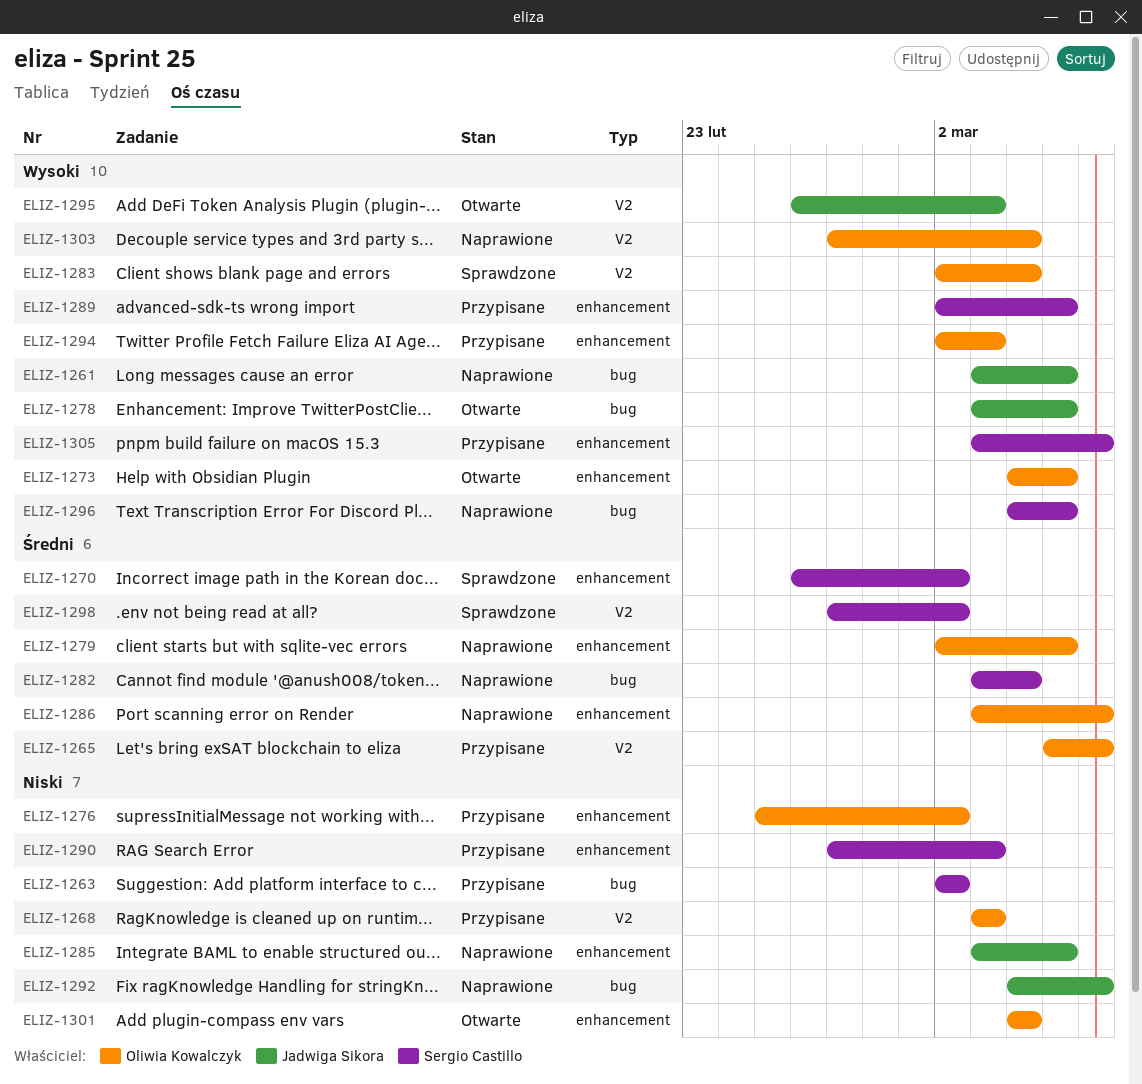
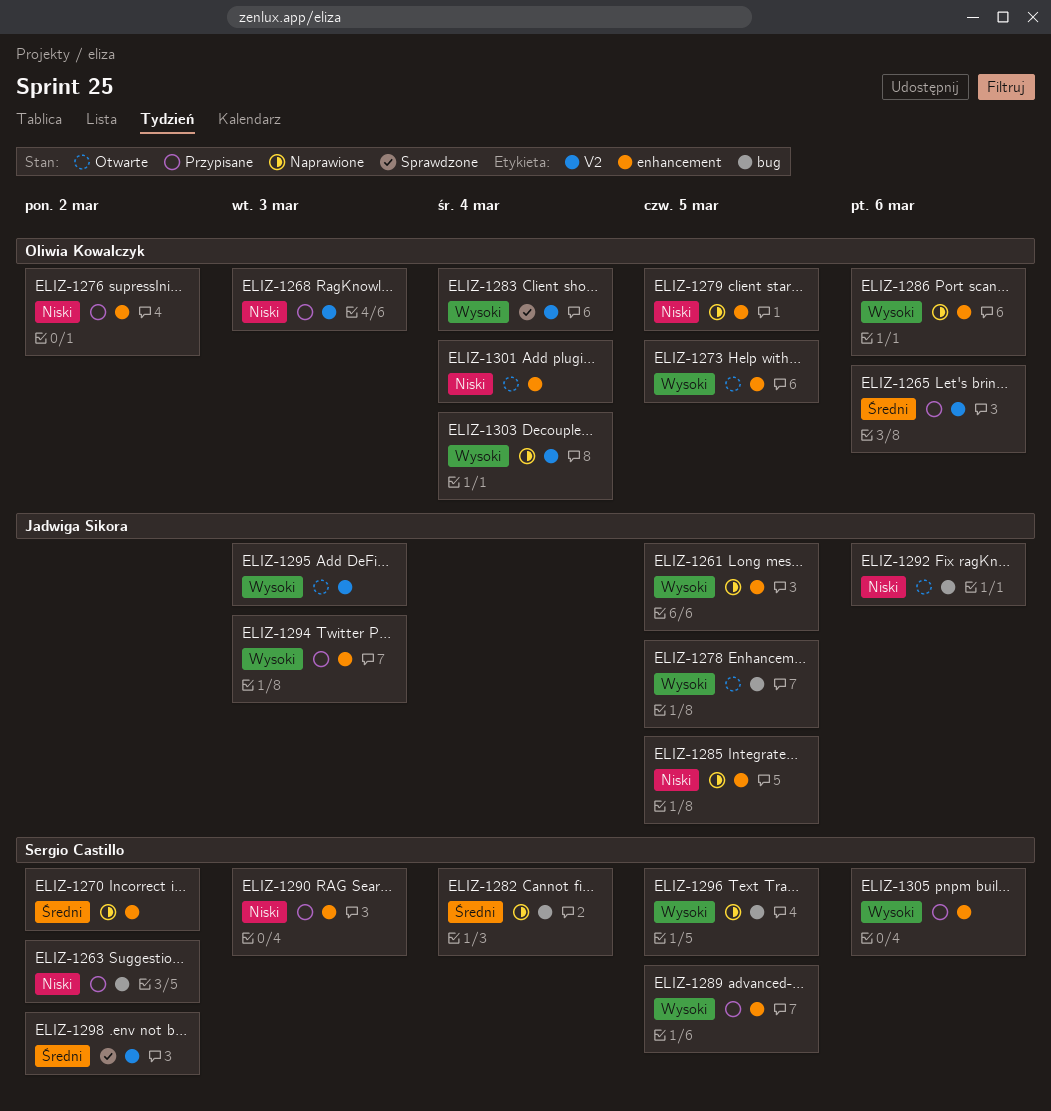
ELIZ-1261, label: bug -> enhancement
ELIZ-1270, status: Sprawdzone -> Naprawione
ELIZ-1279, priority: Średni -> Niski
ELIZ-1286, priority: Średni -> Wysoki
ELIZ-1292, status: Naprawione -> Otwarte
ELIZ-1294, owner: Oliwia Kowalczyk -> Jadwiga Sikora

